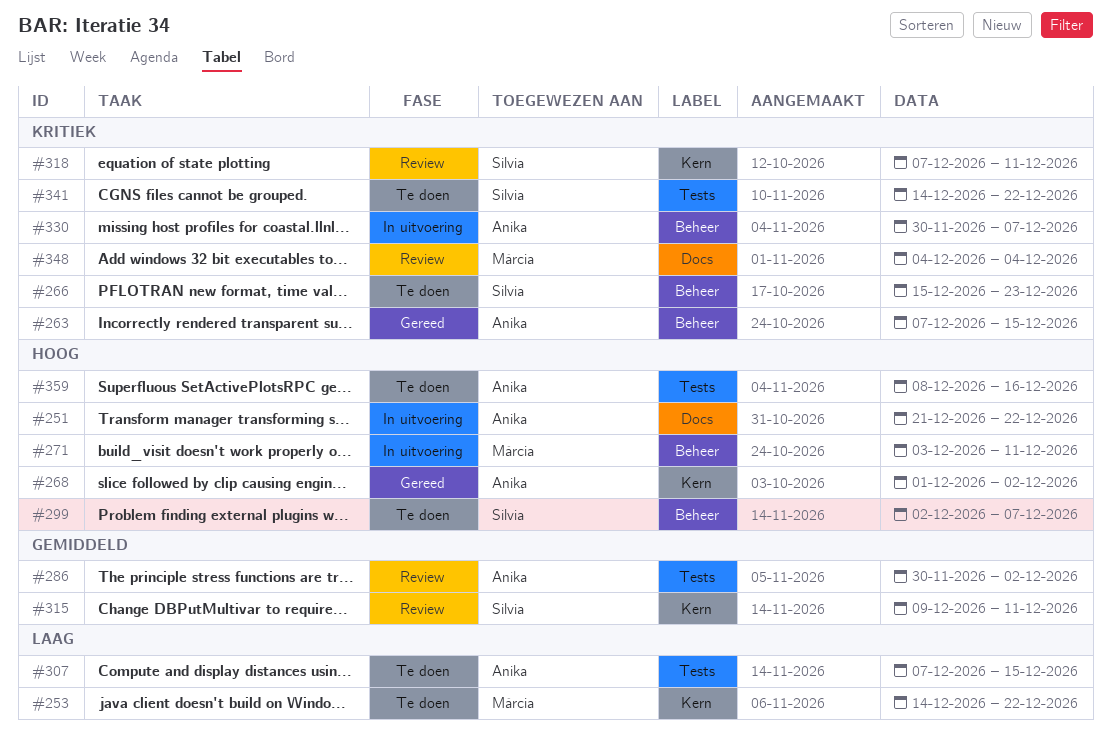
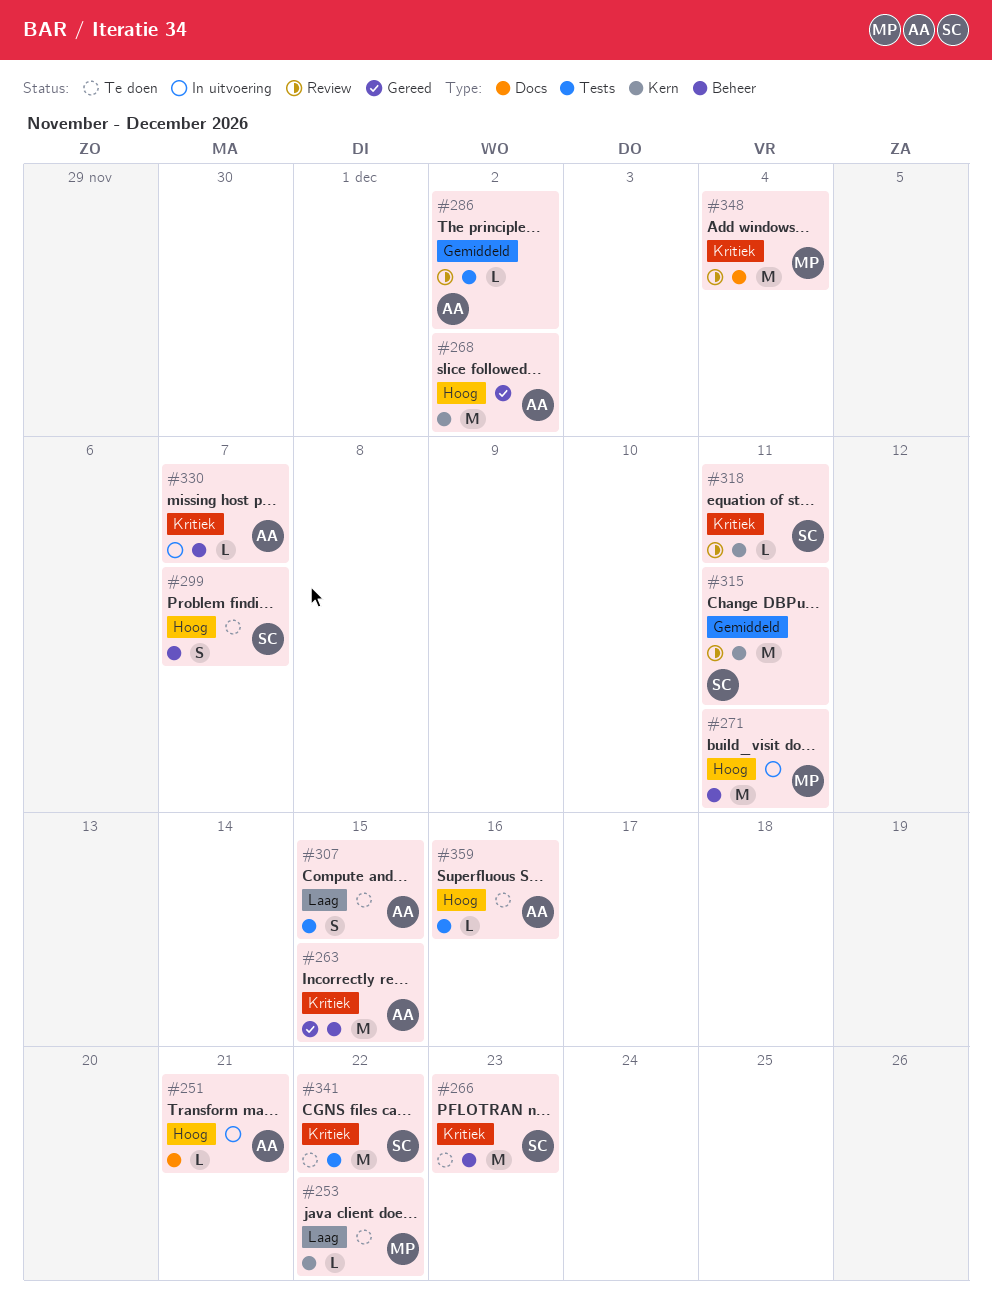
#251, due: Dec 22 -> Dec 21

